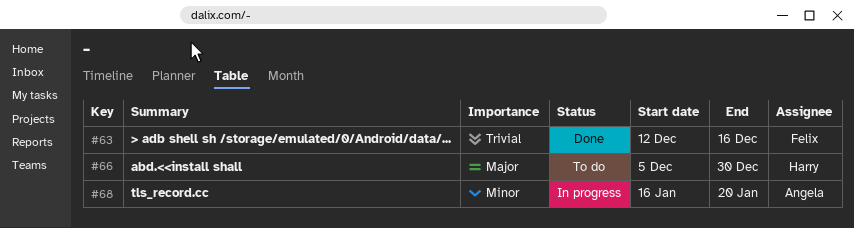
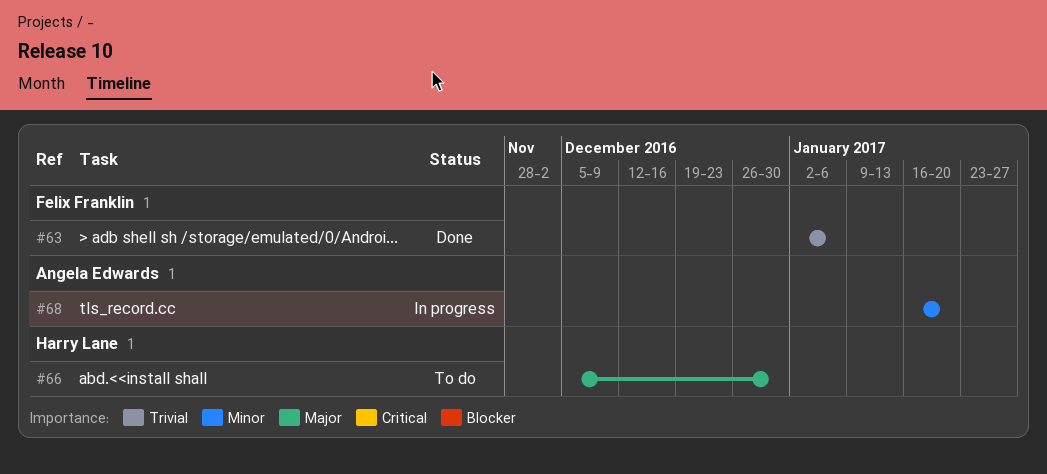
#63, start: Dec 12 -> Jan 2
#63, due: Dec 16 -> Jan 6

